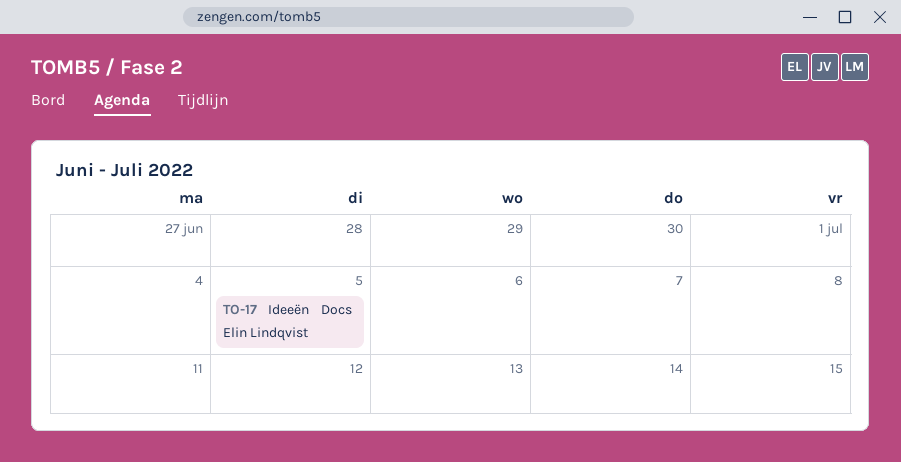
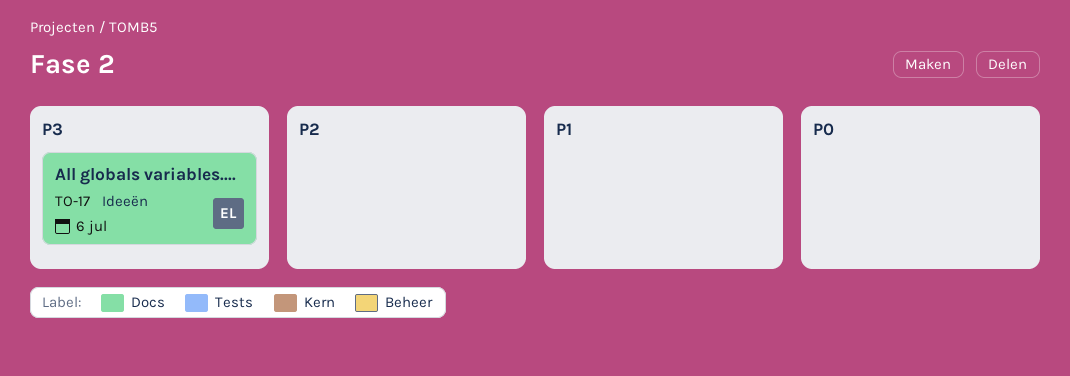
TO-17, due: Jul 5 -> Jul 6

